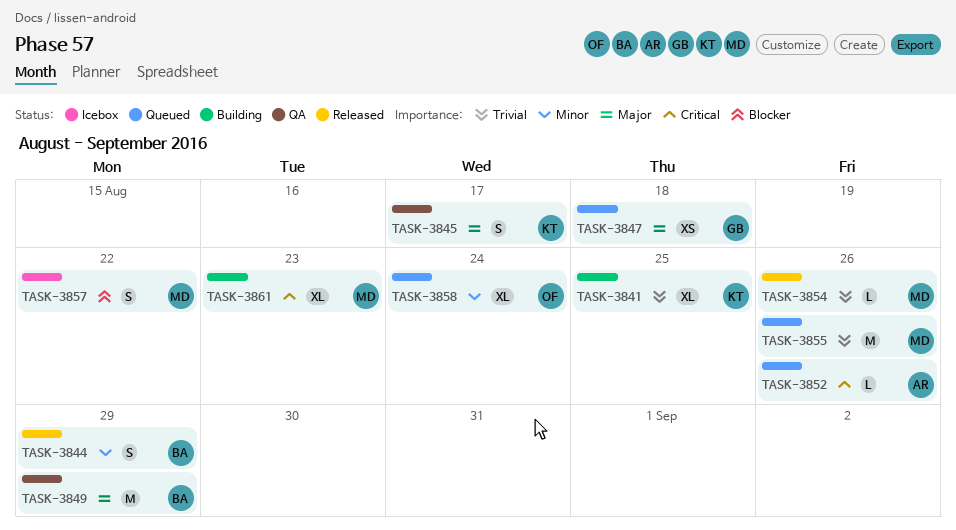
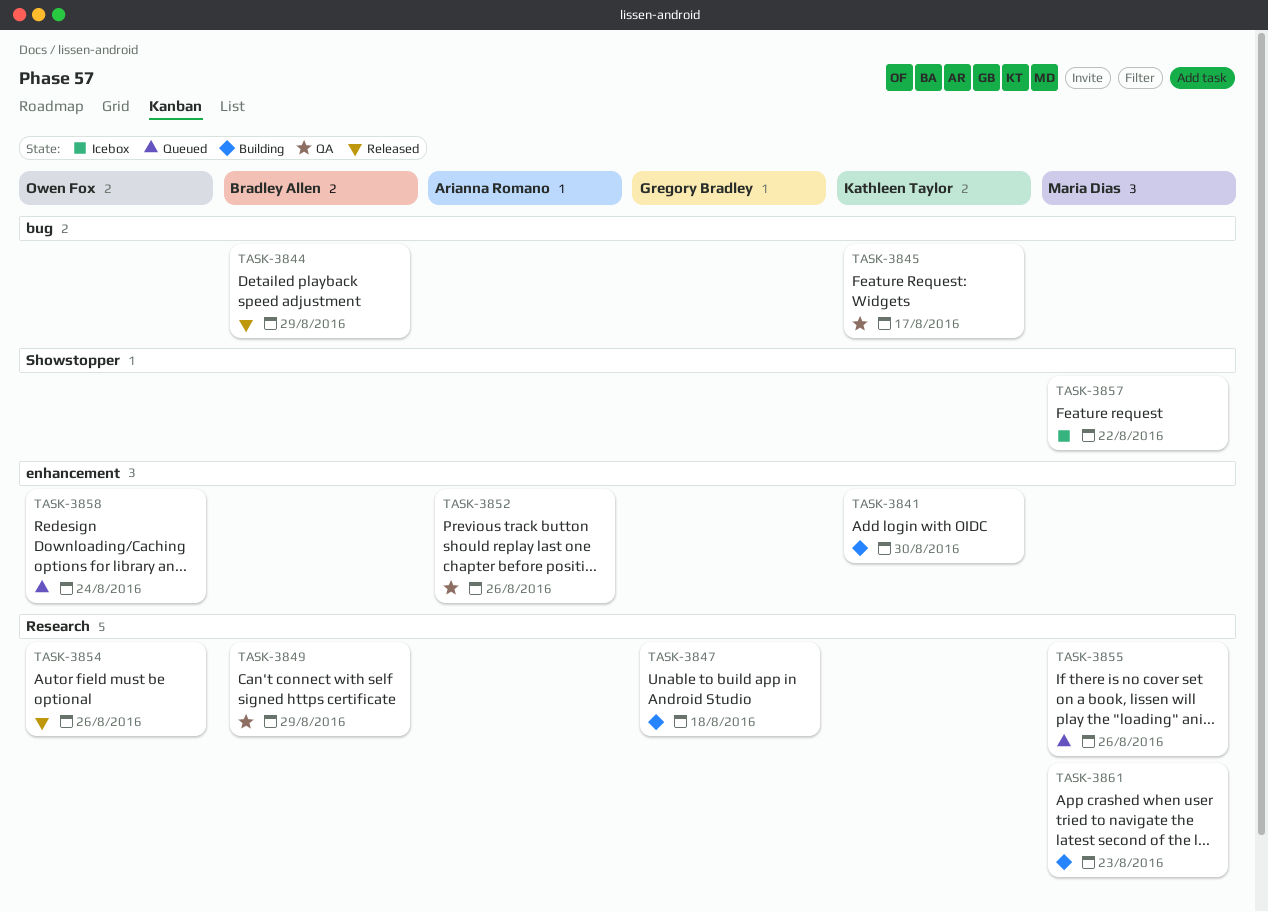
TASK-3841, due: Aug 25 -> Aug 30
TASK-3847, status: Queued -> Building
TASK-3852, status: Queued -> QA
TASK-3854, owner: Maria Dias -> Owen Fox

